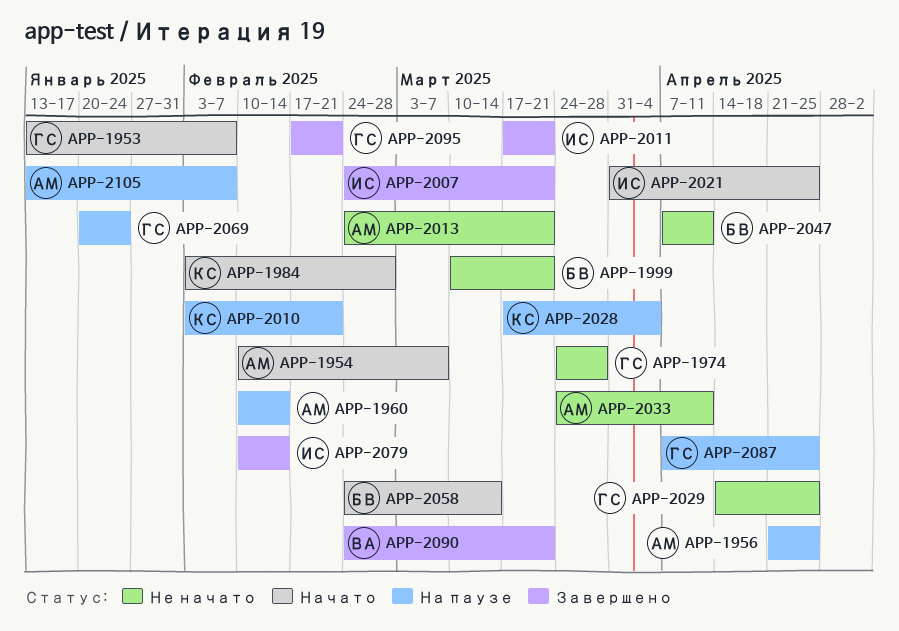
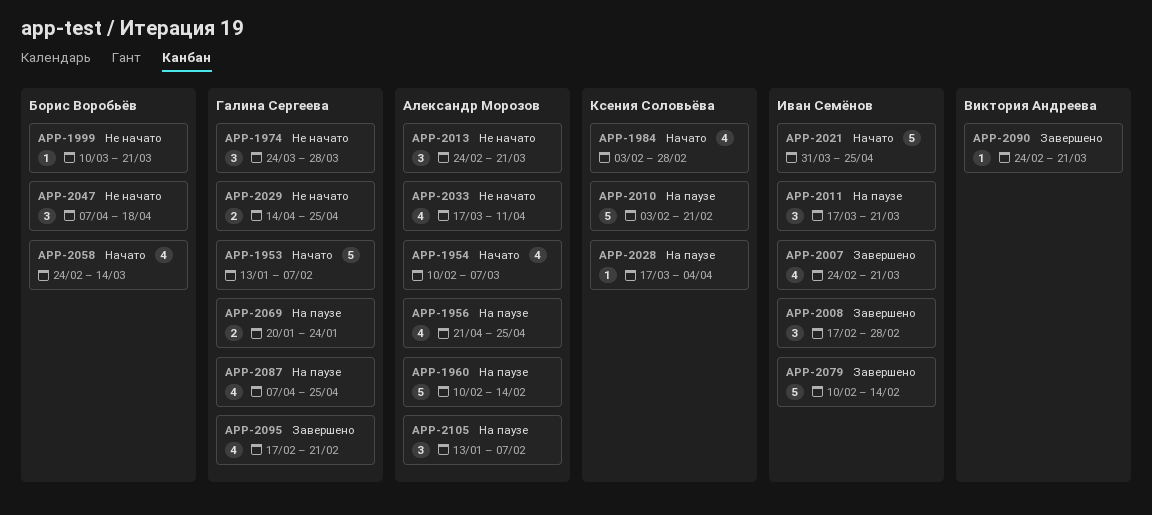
APP-2008: none -> present
APP-2011, status: Завершено -> На паузе
APP-2033, start: Mar 24 -> Mar 17
APP-2047, due: Apr 11 -> Apr 18

